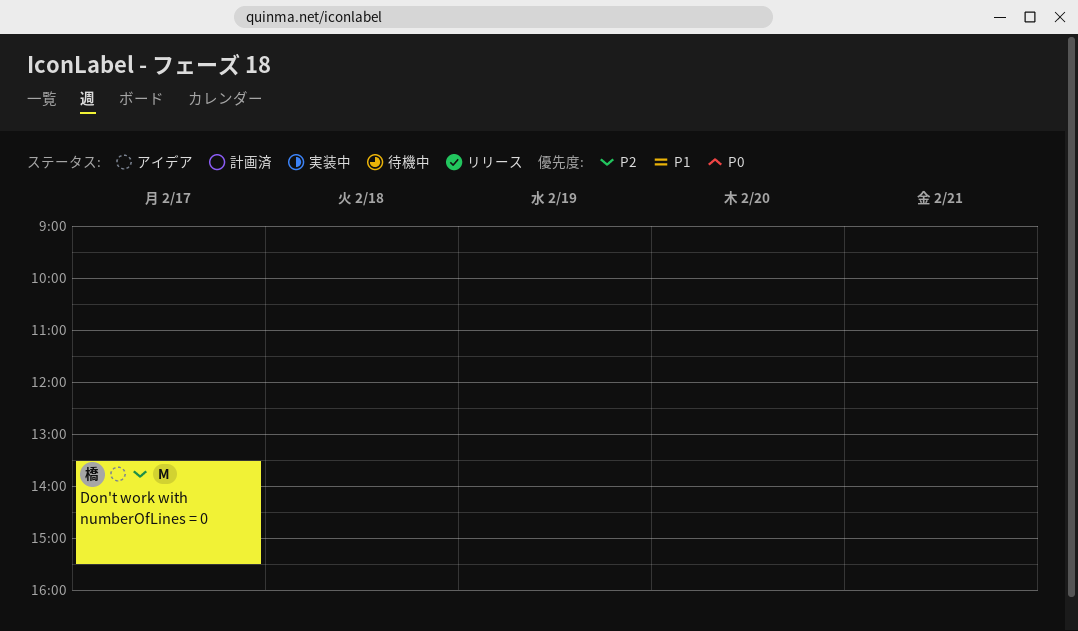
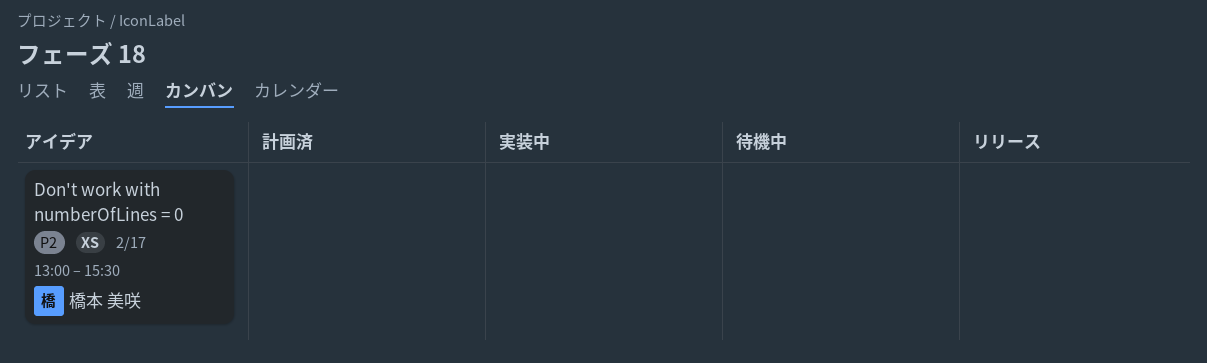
Don't work with numberOfLines = 0, estimate: M -> XS
Don't work with numberOfLines = 0, begins: 13:30 -> 13:00

